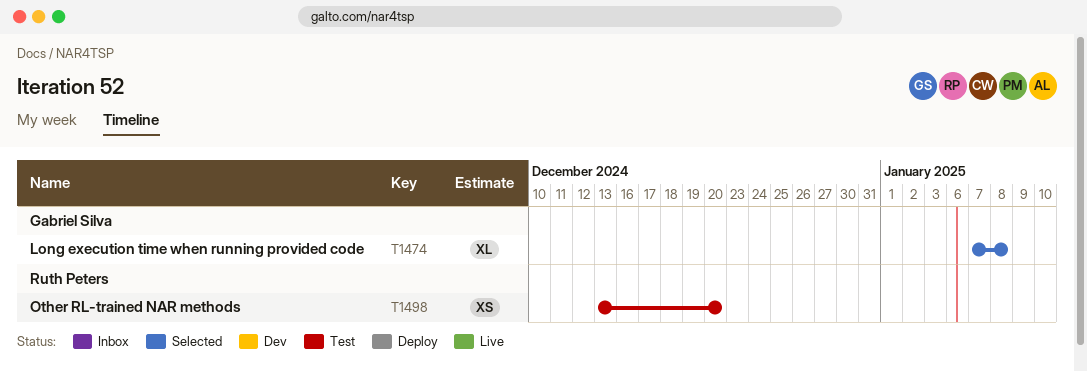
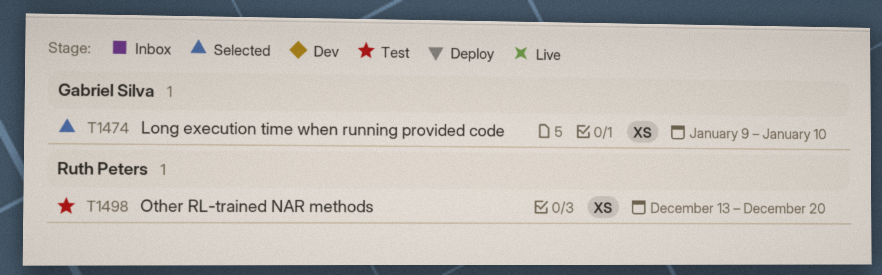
T1474, estimate: XL -> XS
T1474, start: Jan 7 -> Jan 9
T1474, due: Jan 8 -> Jan 10

